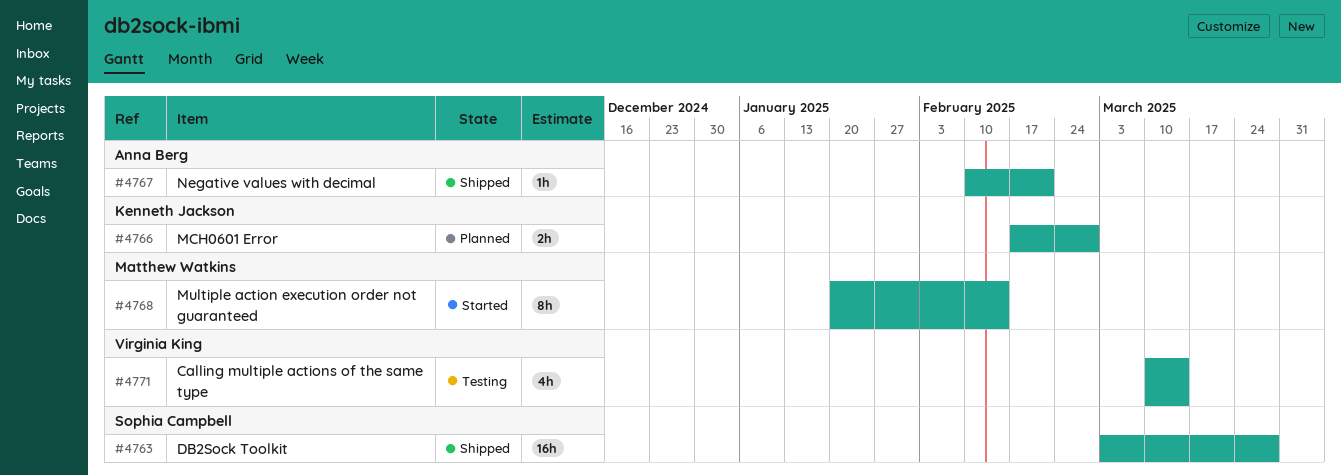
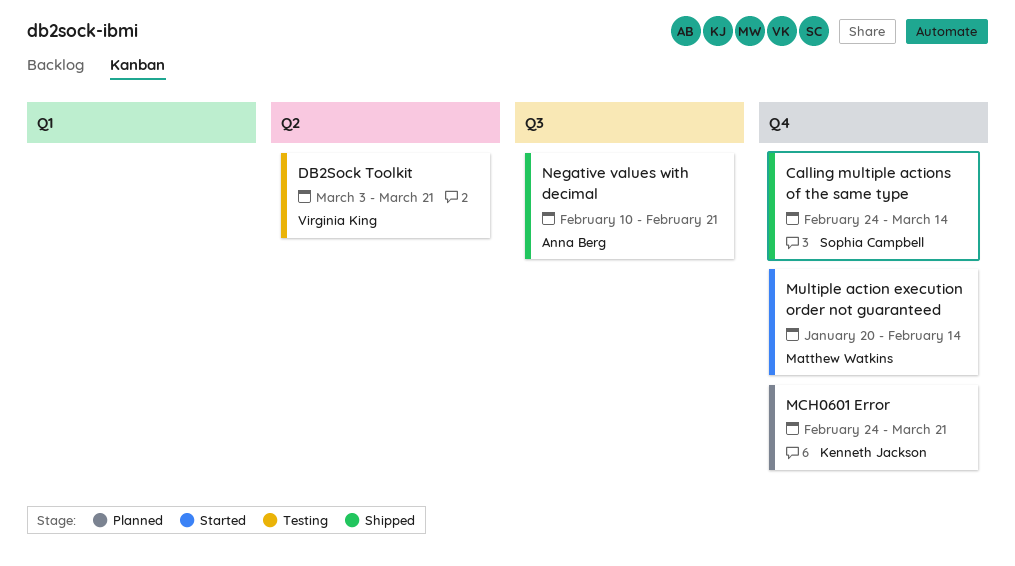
Calling multiple actions of the same type, status: Testing -> Shipped
Calling multiple actions of the same type, owner: Virginia King -> Sophia Campbell
Calling multiple actions of the same type, start: Mar 10 -> Feb 24
DB2Sock Toolkit, status: Shipped -> Testing
DB2Sock Toolkit, owner: Sophia Campbell -> Virginia King
DB2Sock Toolkit, due: Mar 28 -> Mar 21
MCH0601 Error, start: Feb 17 -> Feb 24
MCH0601 Error, due: Feb 28 -> Mar 21

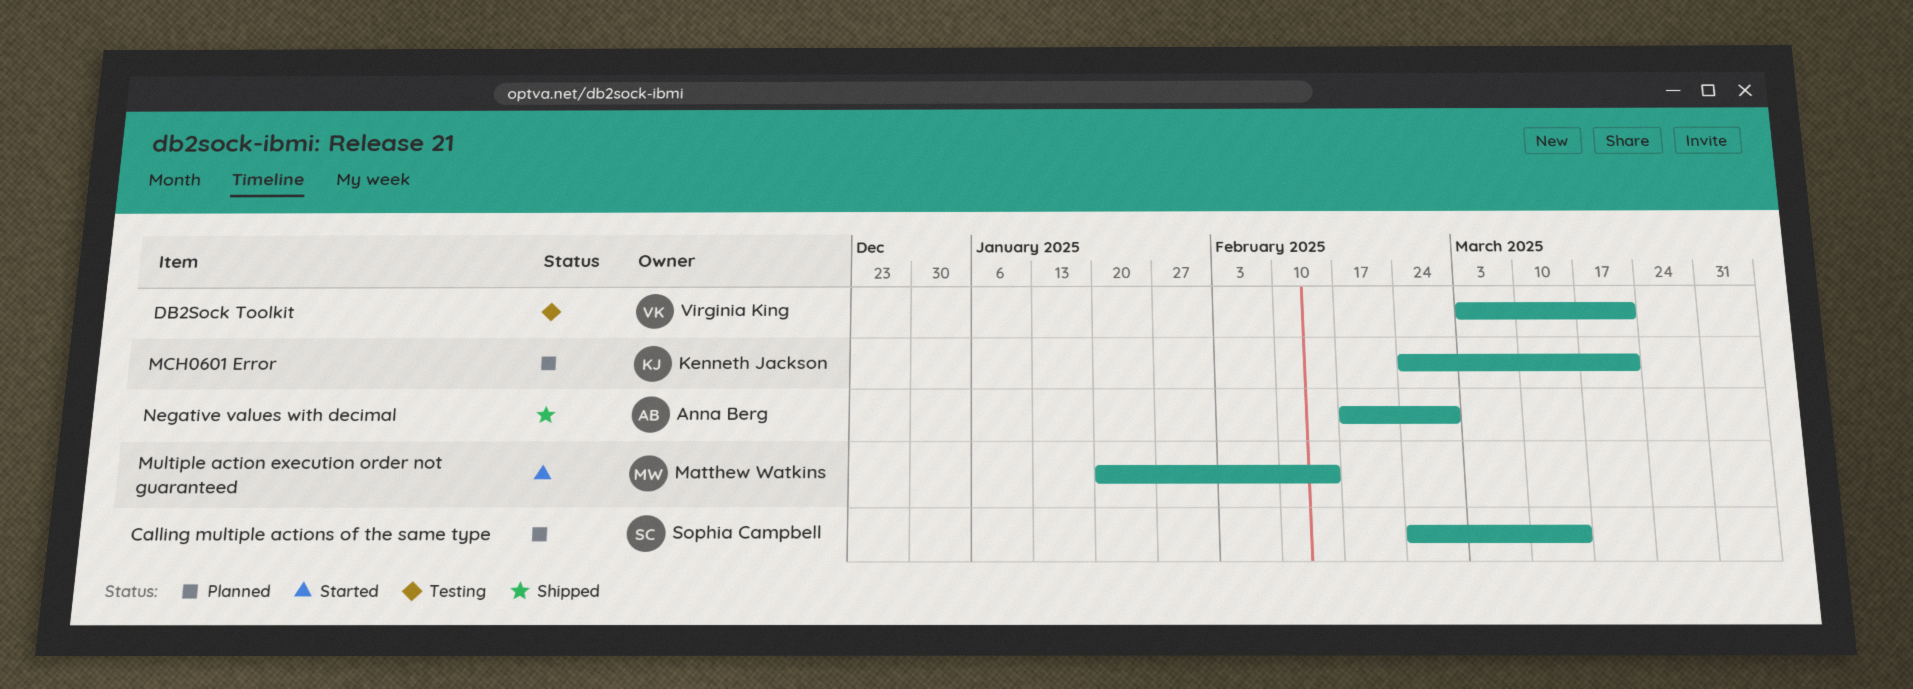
Calling multiple actions of the same type, status: Shipped -> Planned
Negative values with decimal, start: Feb 10 -> Feb 17
Negative values with decimal, due: Feb 21 -> Feb 28

